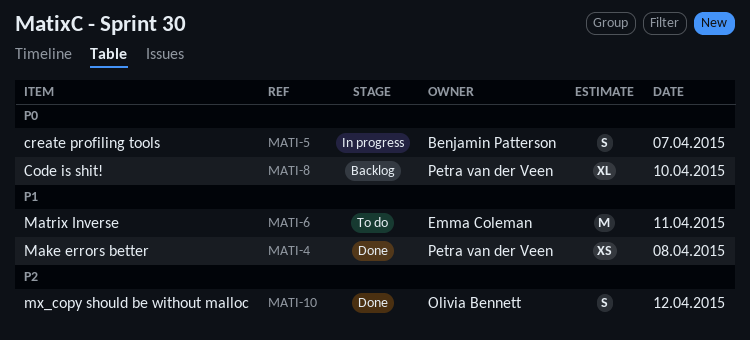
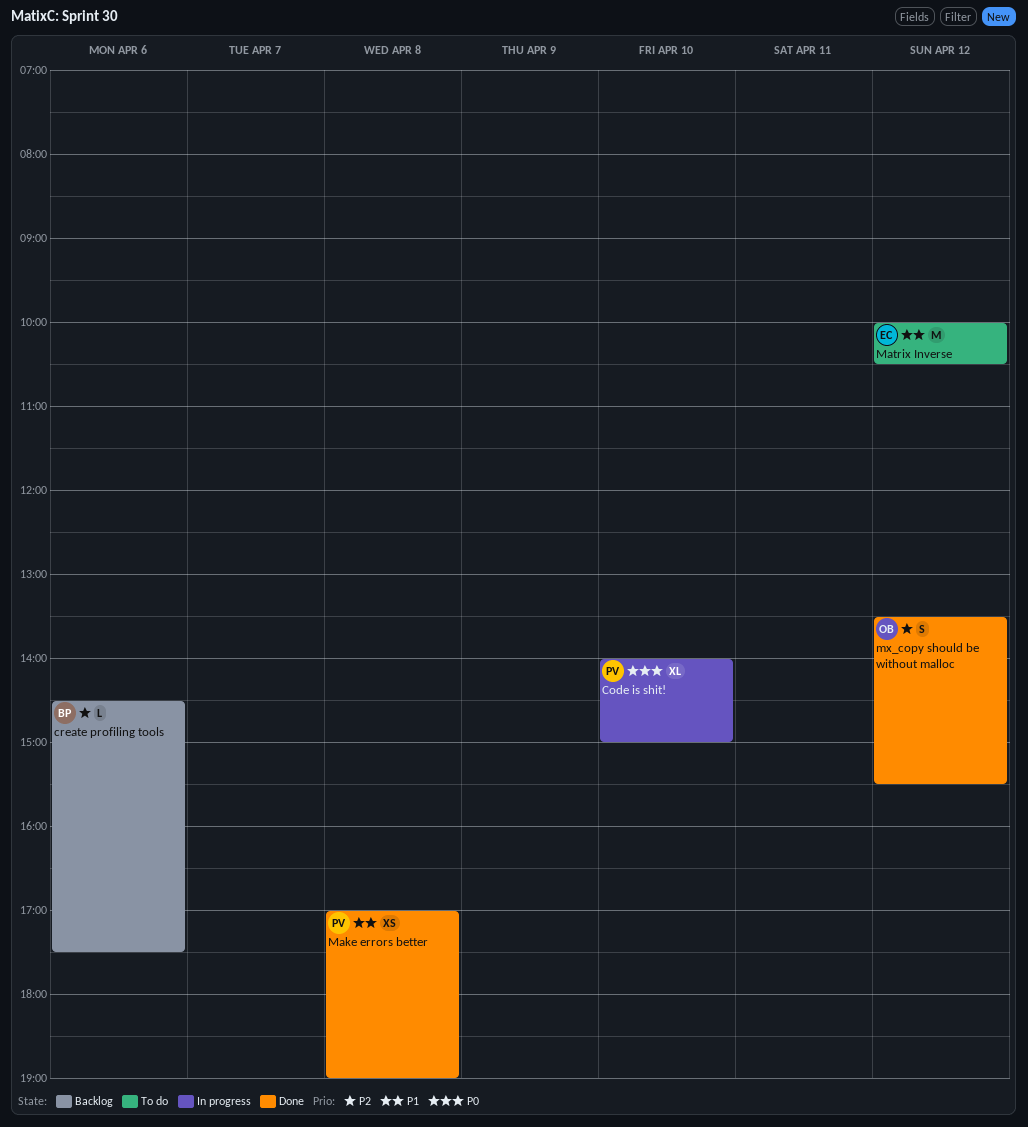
Code is shit!, status: Backlog -> In progress
create profiling tools, status: In progress -> Backlog
create profiling tools, priority: P0 -> P2
create profiling tools, estimate: S -> L
create profiling tools, day: Apr 7 -> Apr 6
Matrix Inverse, day: Apr 11 -> Apr 12

